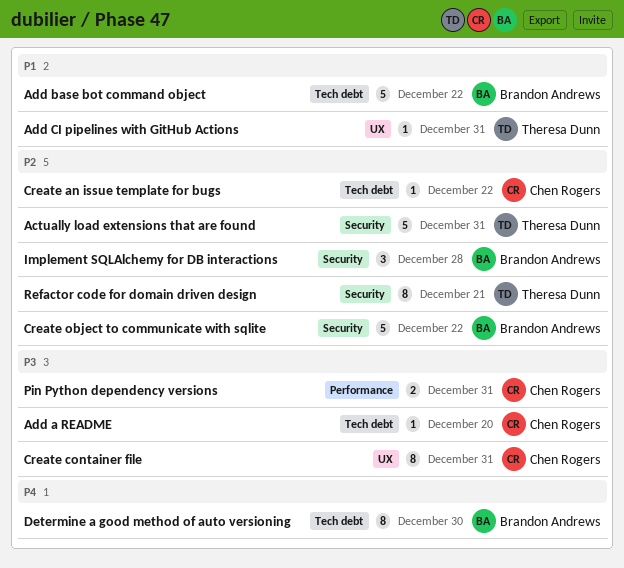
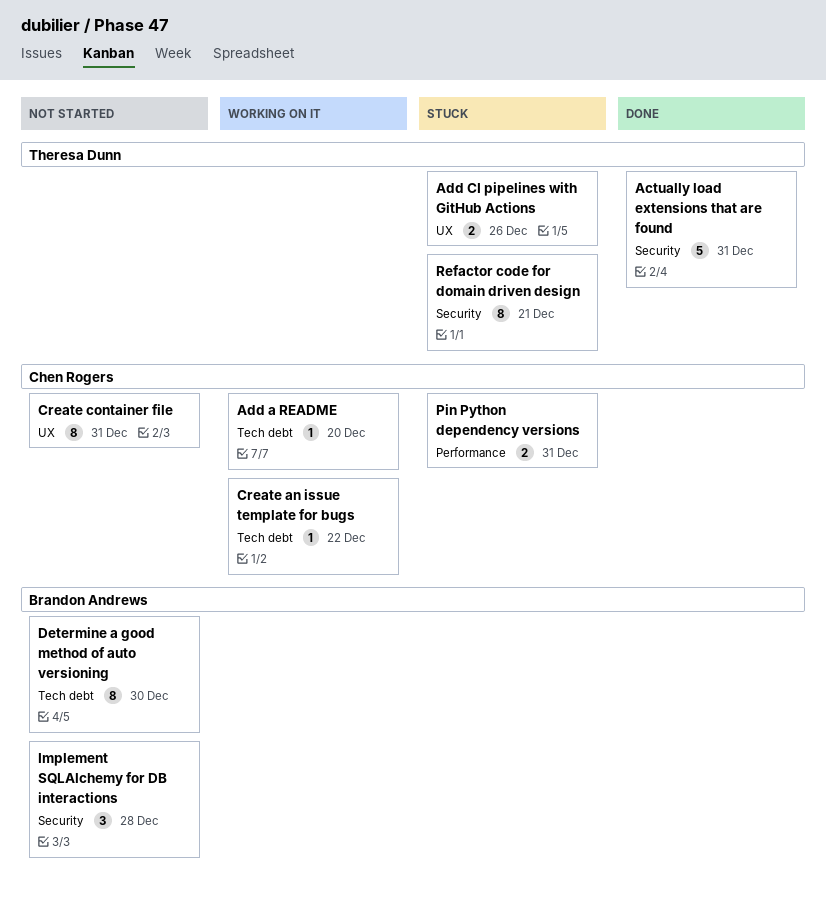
Add base bot command object: present -> none
Add CI pipelines with GitHub Actions, estimate: 1 -> 2
Add CI pipelines with GitHub Actions, due: Dec 31 -> Dec 26
Create object to communicate with sqlite: present -> none

